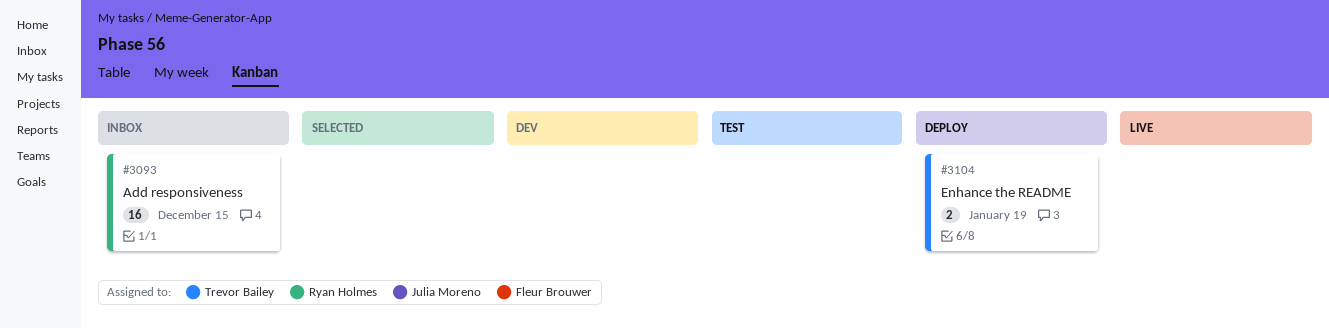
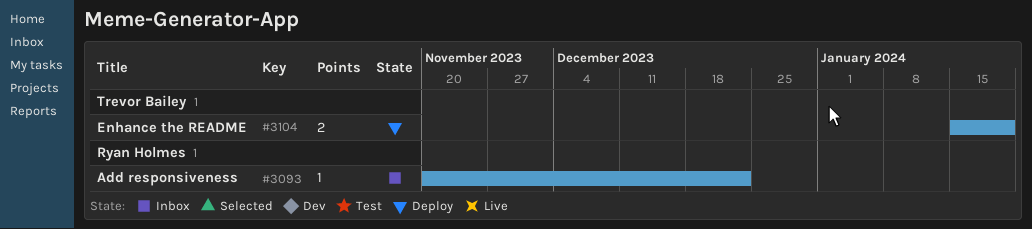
#3093, estimate: 16 -> 1
#3093, due: Dec 15 -> Dec 22

